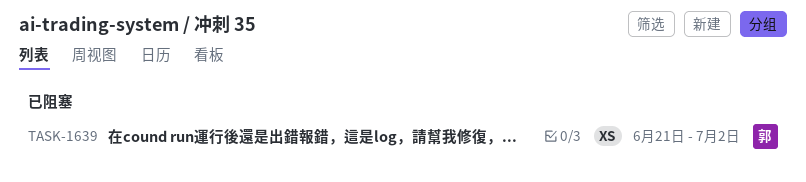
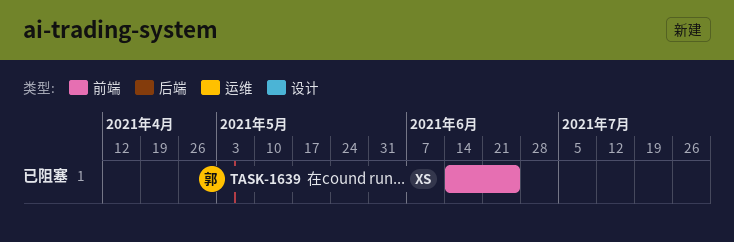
TASK-1639, start: Jun 21 -> Jun 14
TASK-1639, due: Jul 2 -> Jun 25

